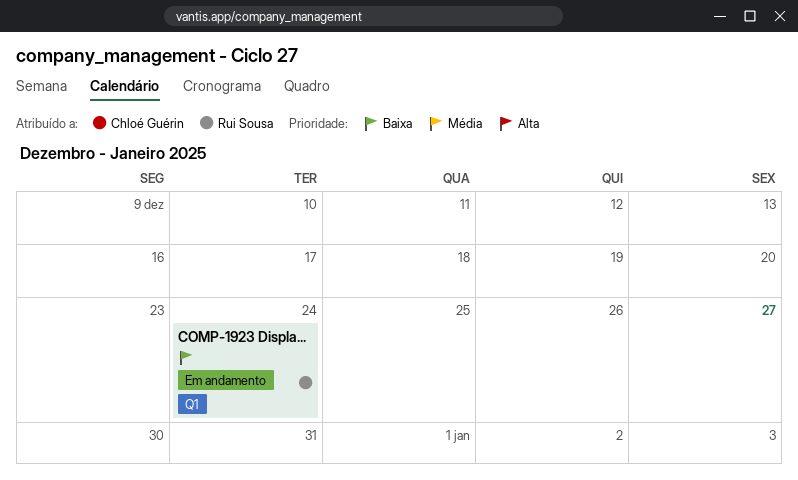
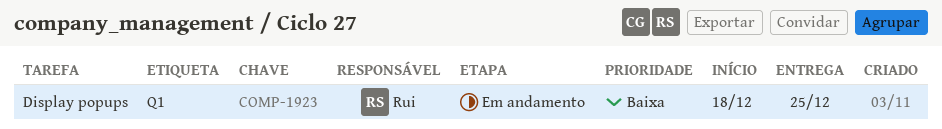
COMP-1923, due: Dec 24 -> Dec 25

